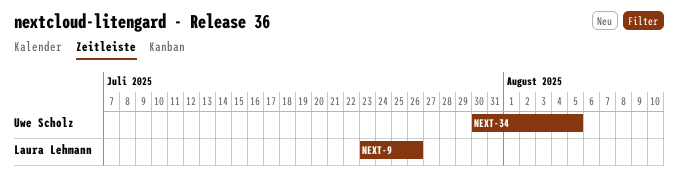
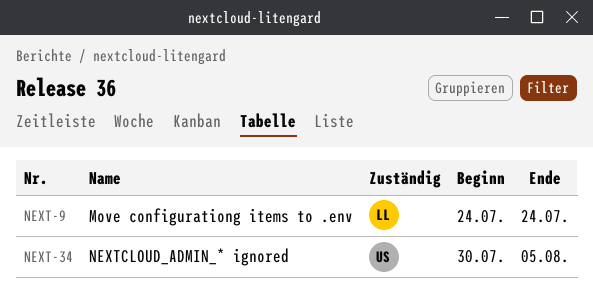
NEXT-9, start: Jul 23 -> Jul 24
NEXT-9, due: Jul 26 -> Jul 24

